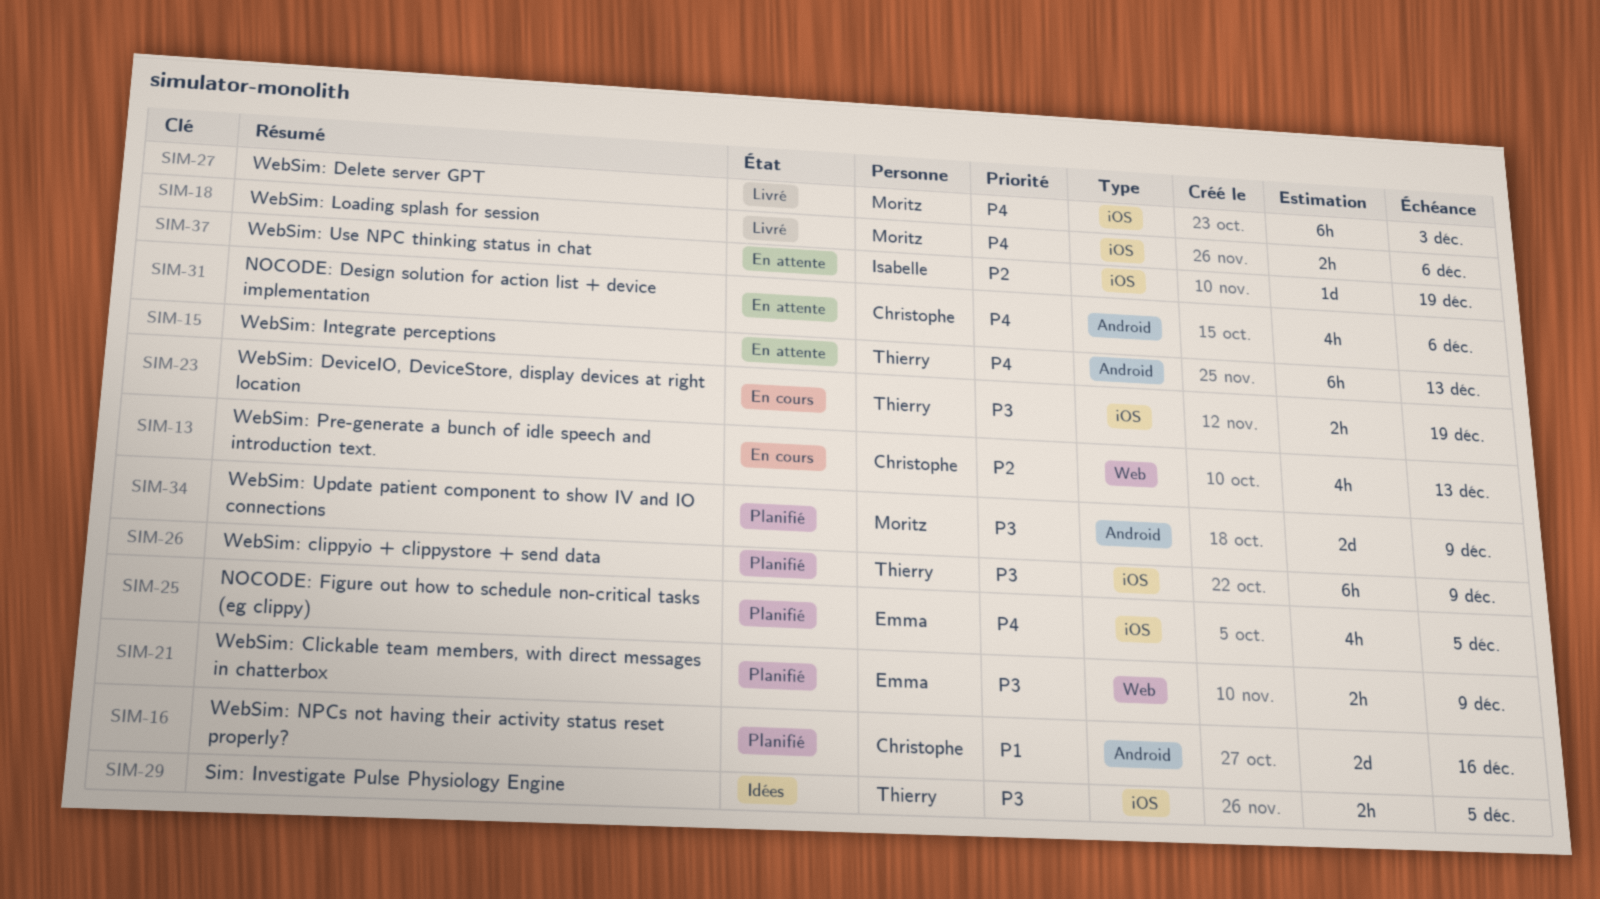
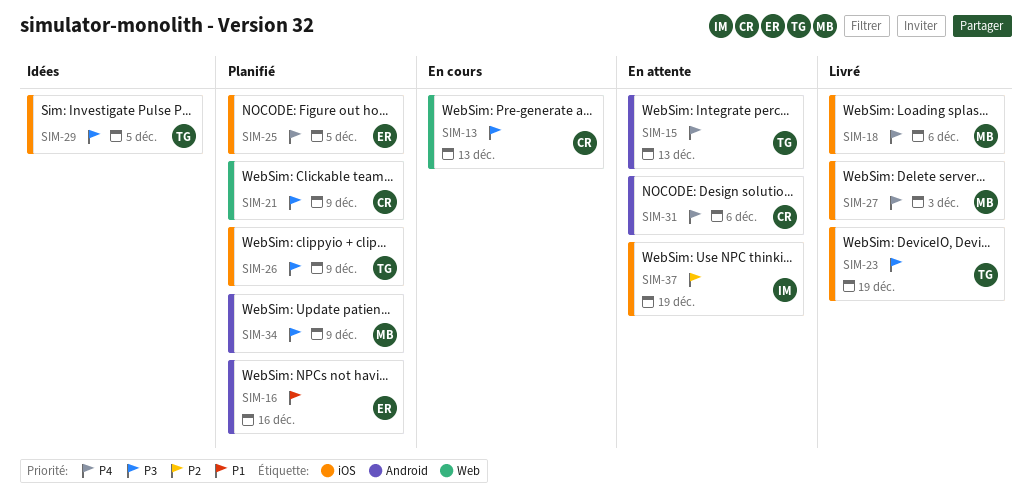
SIM-13, priority: P2 -> P3
SIM-16, owner: Christophe -> Emma
SIM-21, owner: Emma -> Christophe
SIM-23, status: En cours -> Livré

